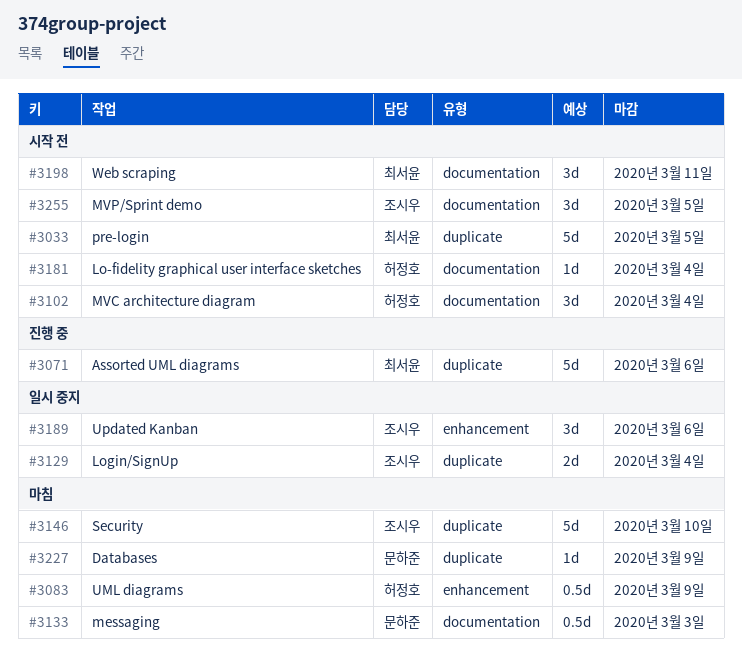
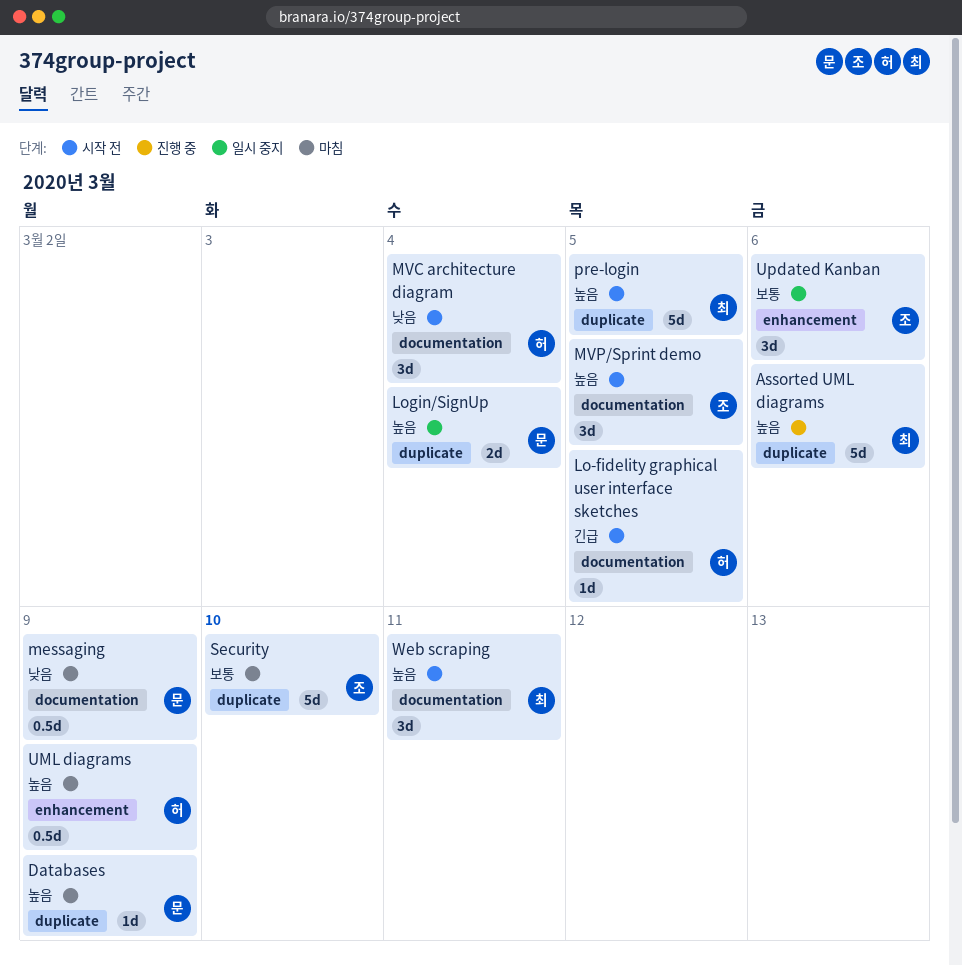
Lo-fidelity graphical user interface sketches, due: Mar 4 -> Mar 5
Login/SignUp, owner: 조시우 -> 문하준
messaging, due: Mar 3 -> Mar 9

